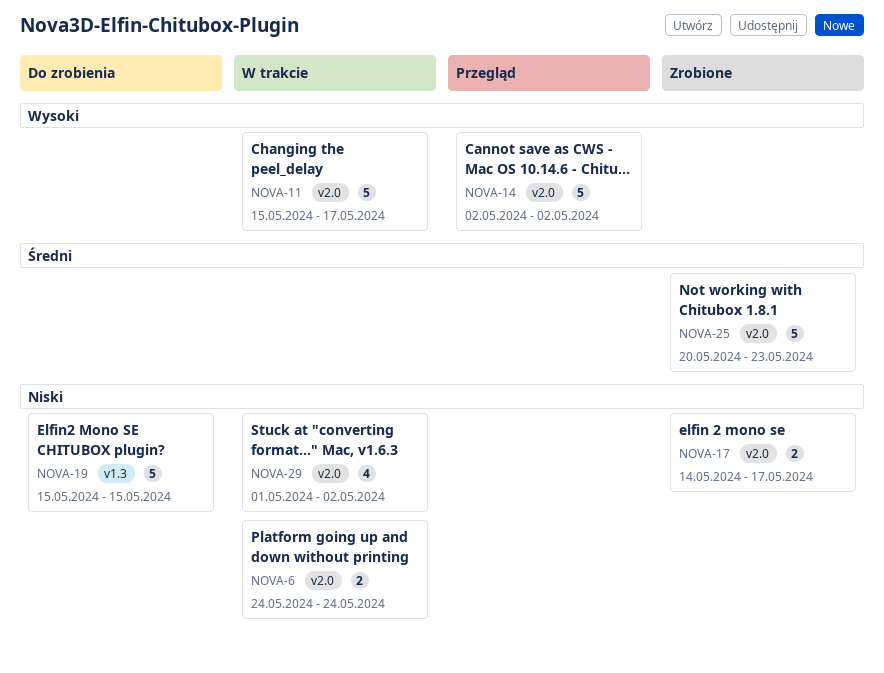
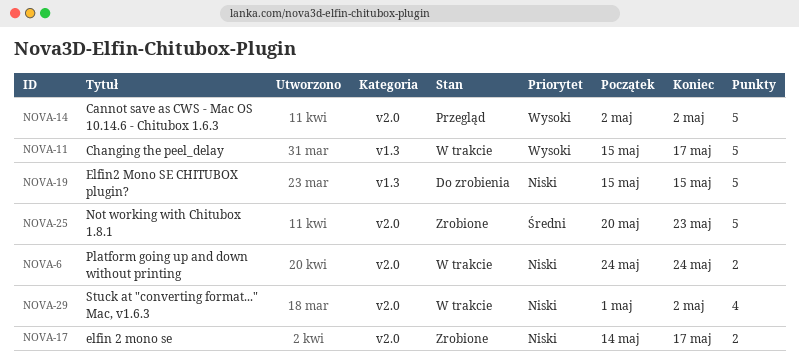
NOVA-11, label: v2.0 -> v1.3

